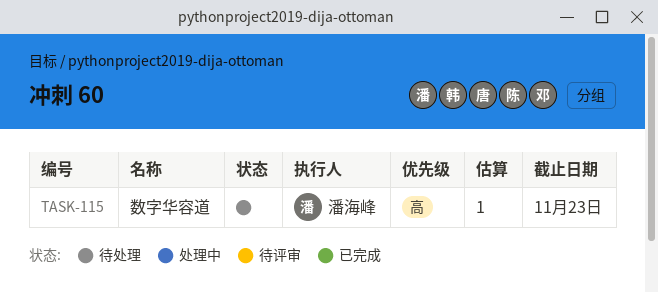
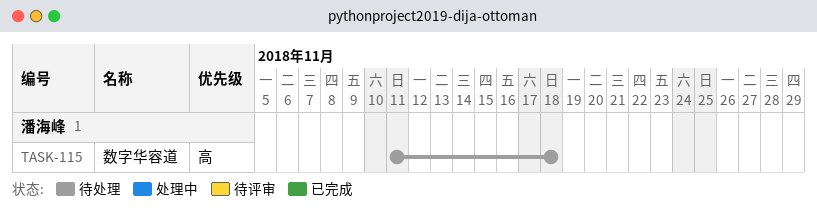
TASK-115, due: Nov 23 -> Nov 18

